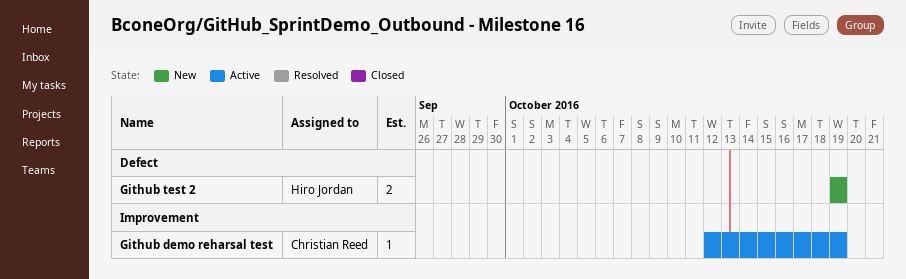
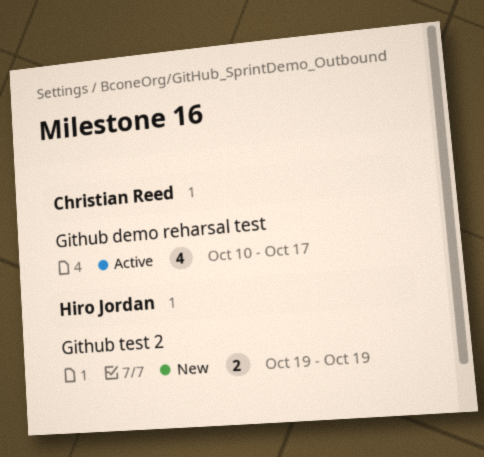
Github demo reharsal test, estimate: 1 -> 4
Github demo reharsal test, start: Oct 12 -> Oct 10
Github demo reharsal test, due: Oct 19 -> Oct 17

